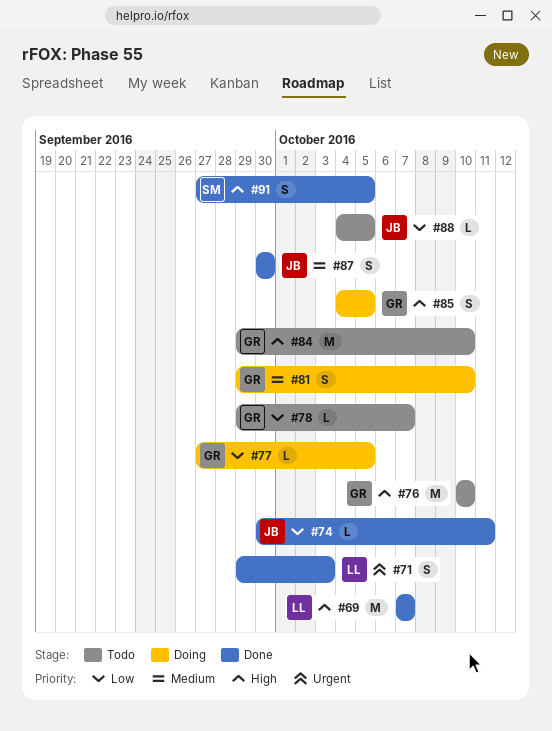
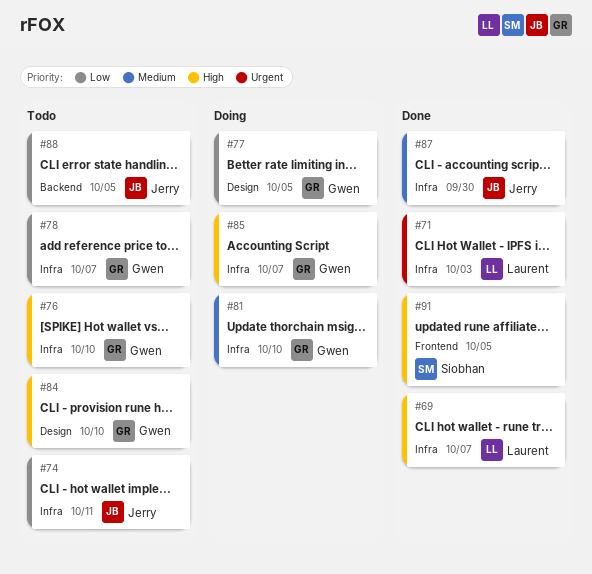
#74, status: Done -> Todo
#85, due: Oct 5 -> Oct 7

